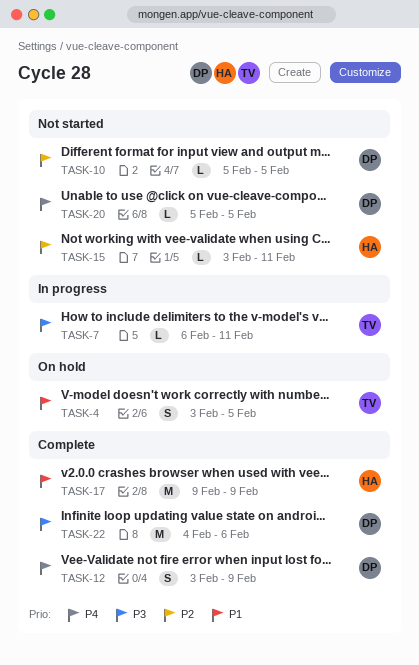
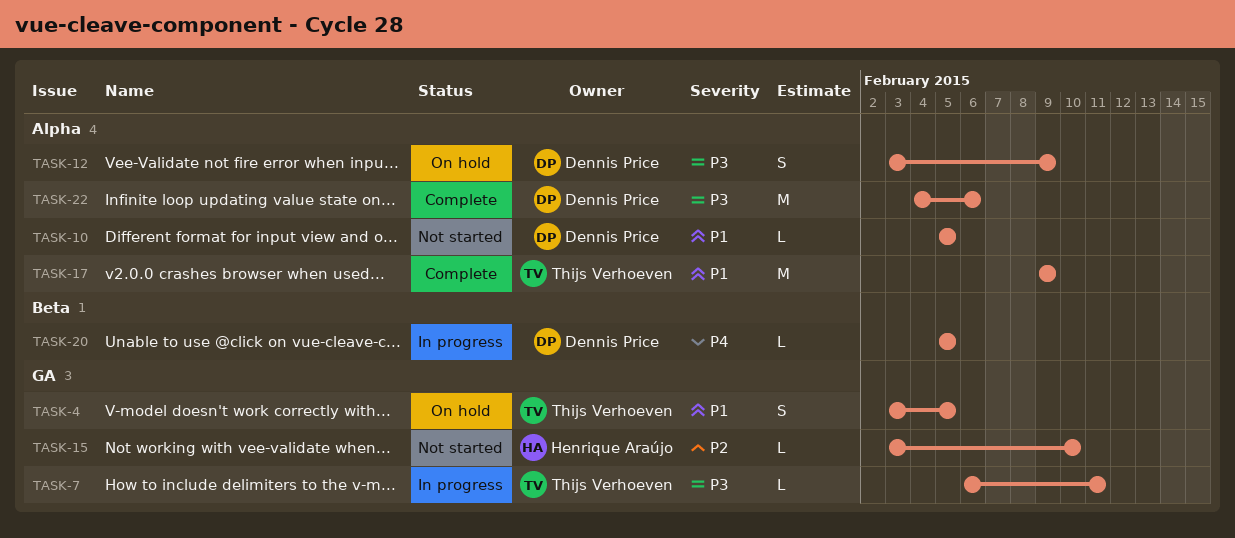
TASK-10, priority: P2 -> P1
TASK-12, status: Complete -> On hold
TASK-12, priority: P4 -> P3
TASK-15, due: Feb 11 -> Feb 10
TASK-17, owner: Henrique Araújo -> Thijs Verhoeven
TASK-20, status: Not started -> In progress

